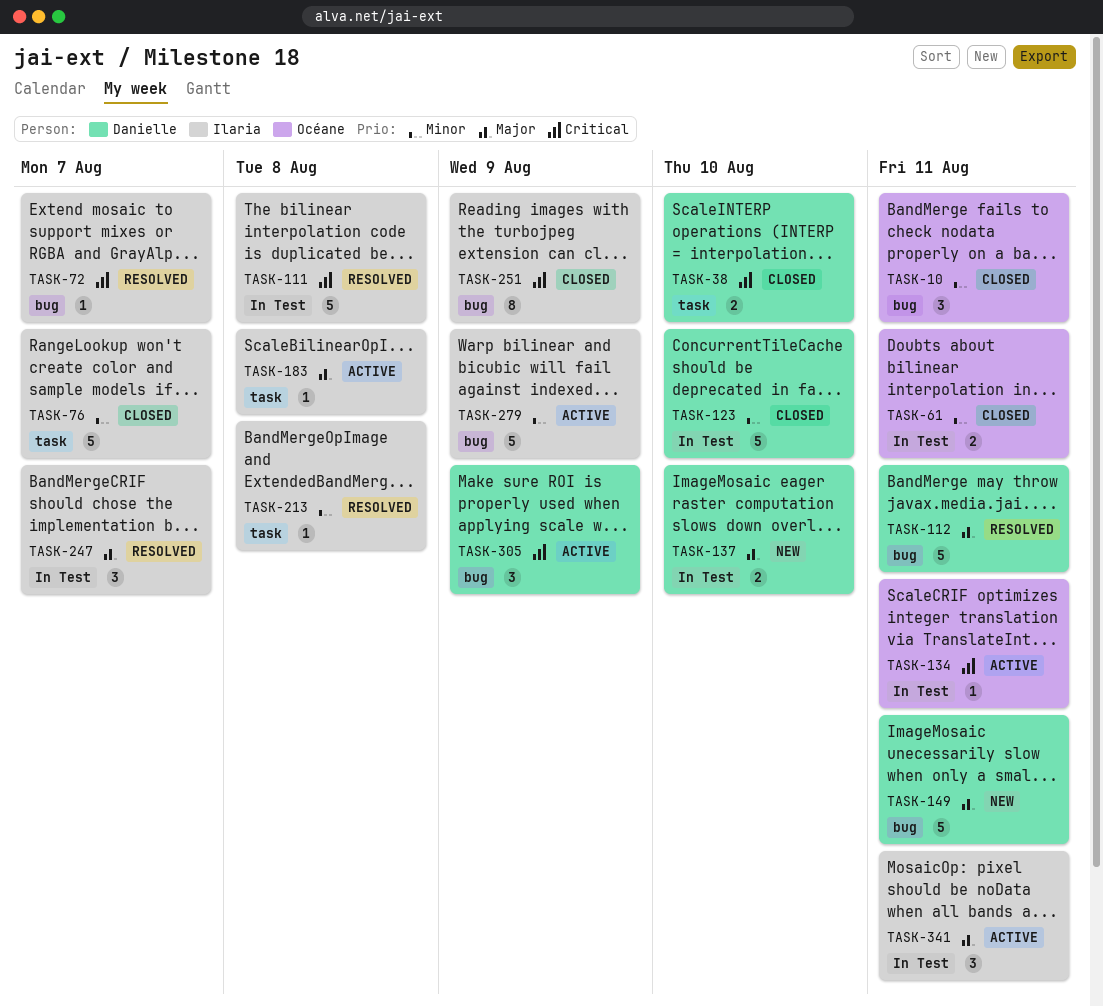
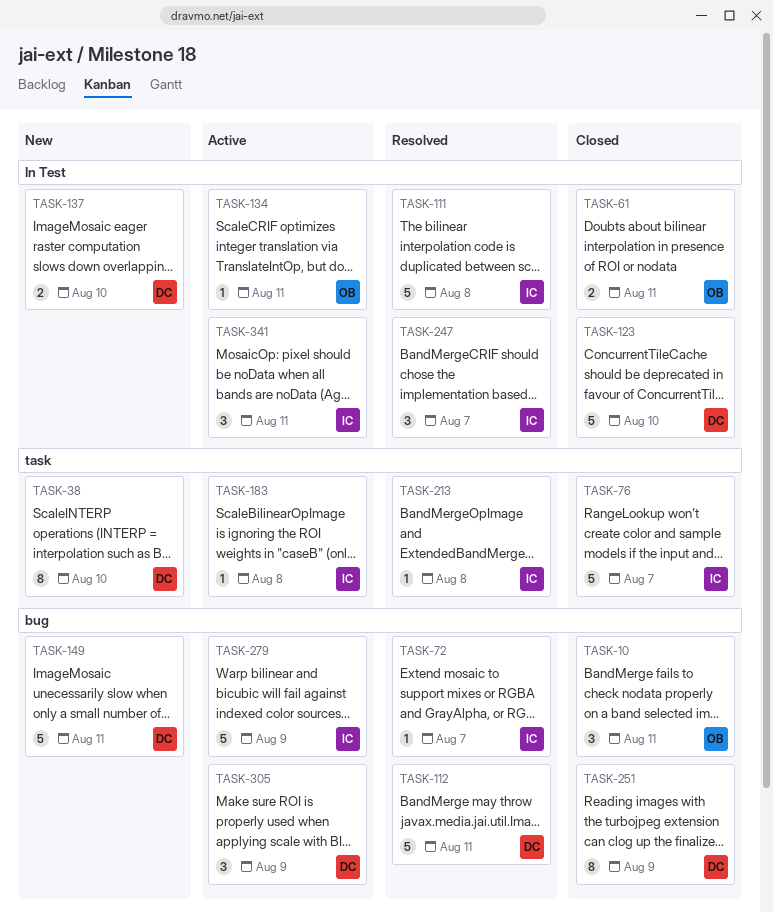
TASK-38, status: Closed -> New
TASK-38, estimate: 2 -> 8
TASK-251, owner: Ilaria -> Danielle

